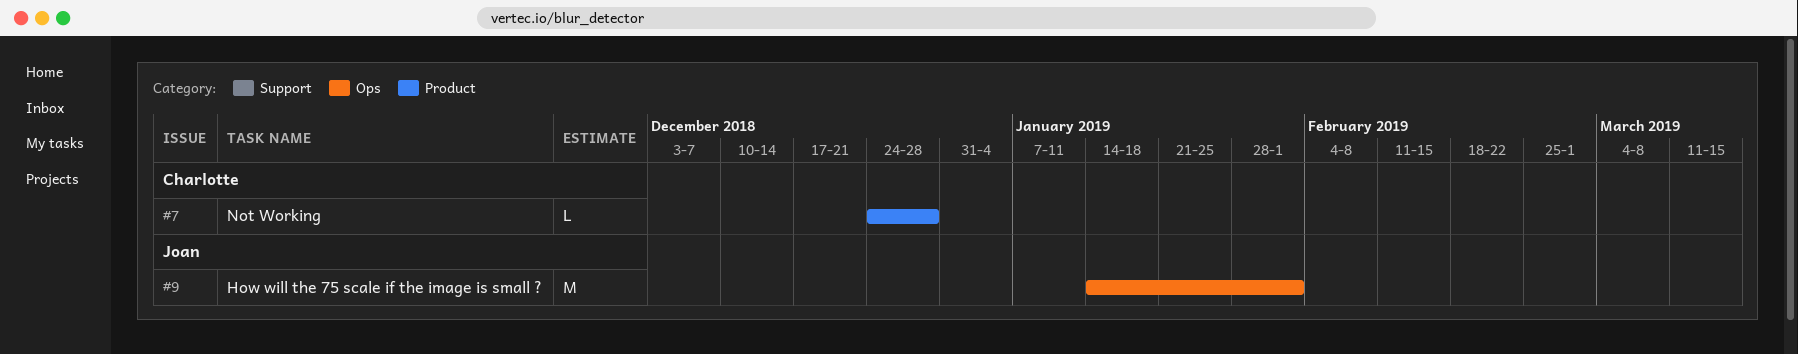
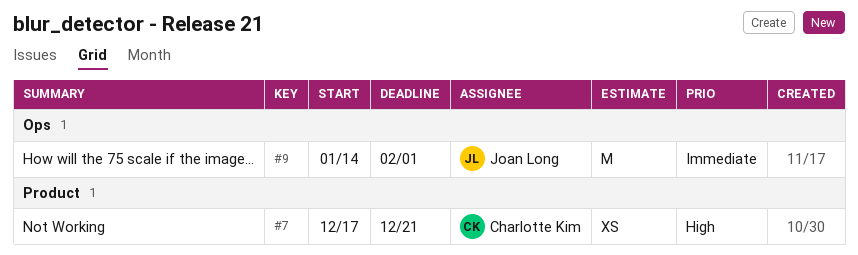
#7, estimate: L -> XS
#7, start: Dec 24 -> Dec 17
#7, due: Dec 28 -> Dec 21

